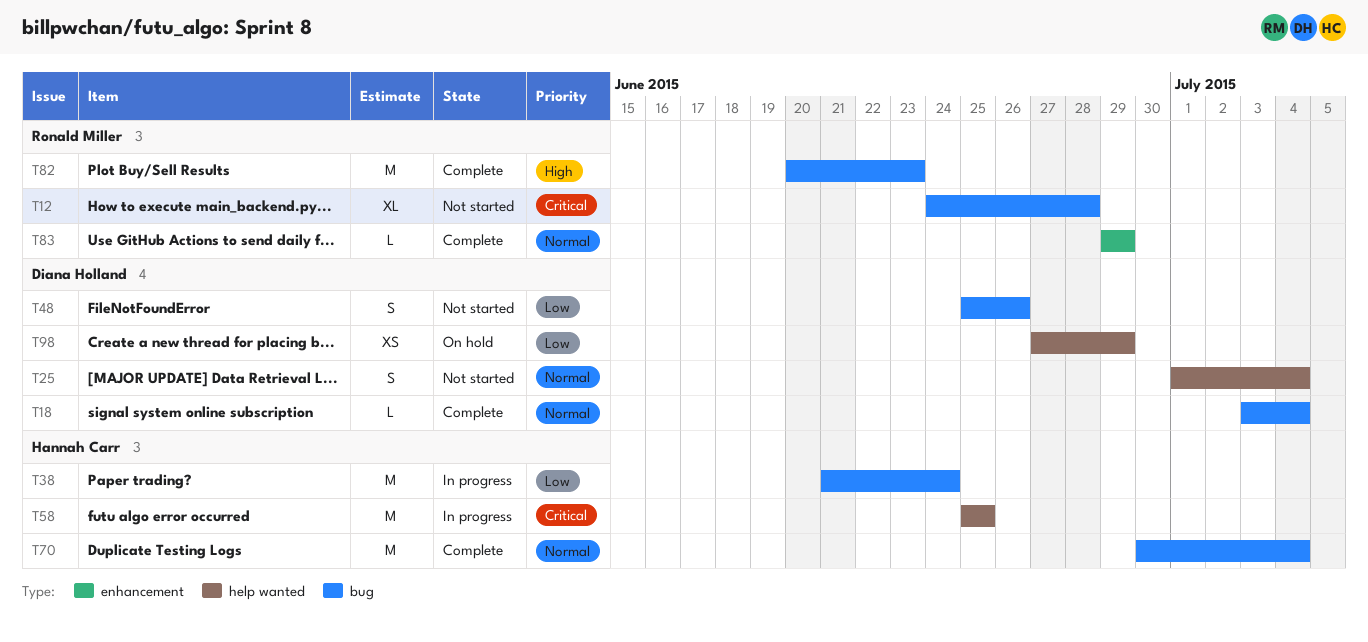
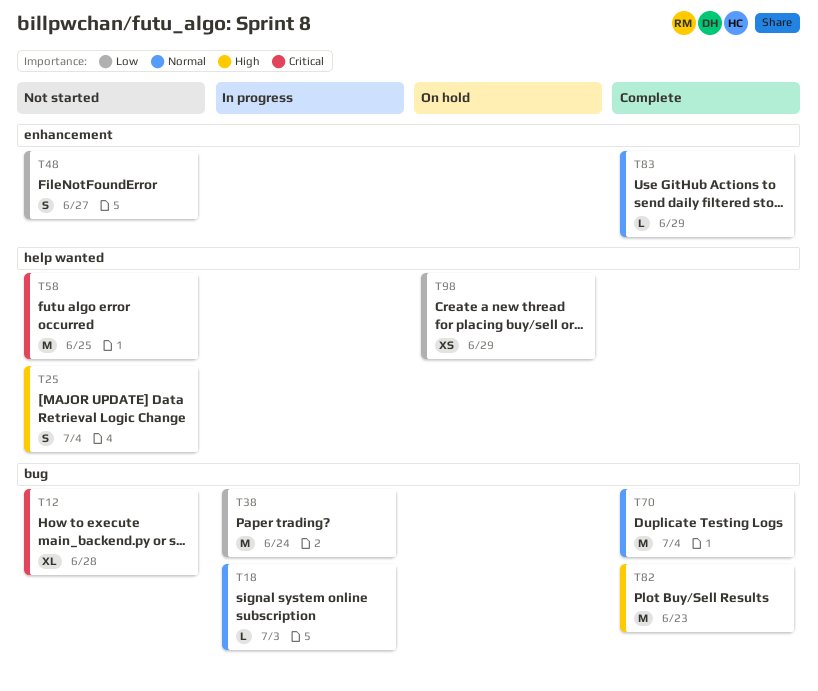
T18, status: Complete -> In progress
T18, due: Jul 4 -> Jul 3
T25, priority: Normal -> High
T48, label: bug -> enhancement
T48, due: Jun 26 -> Jun 27
T58, status: In progress -> Not started

